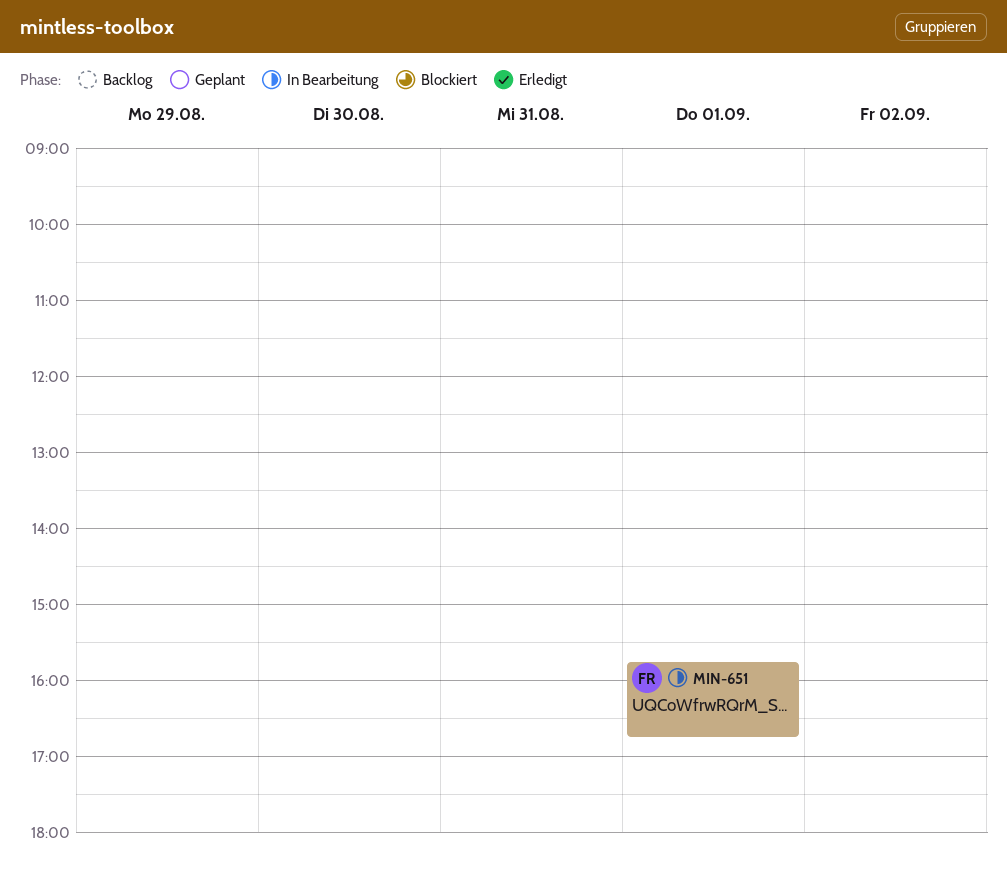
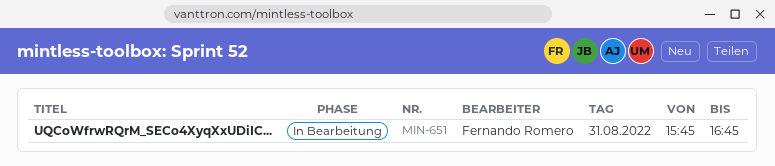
MIN-651, day: Sep 1 -> Aug 31

